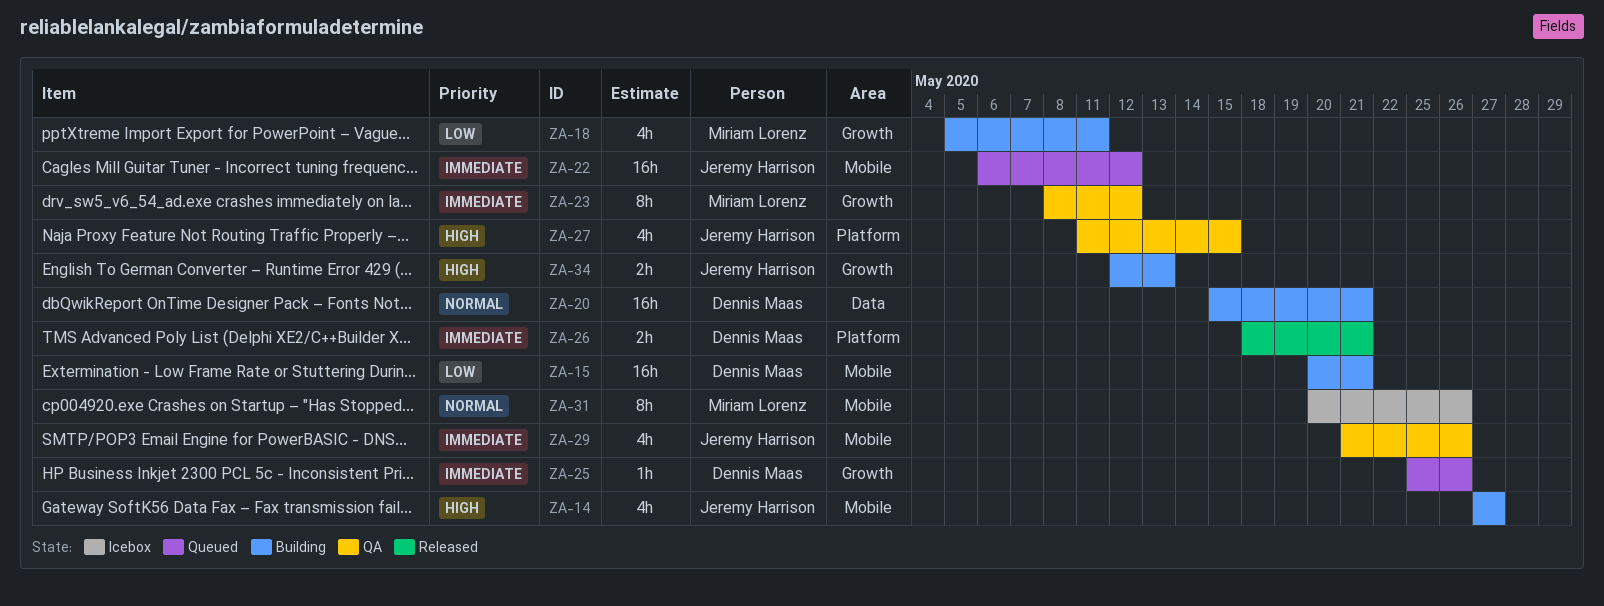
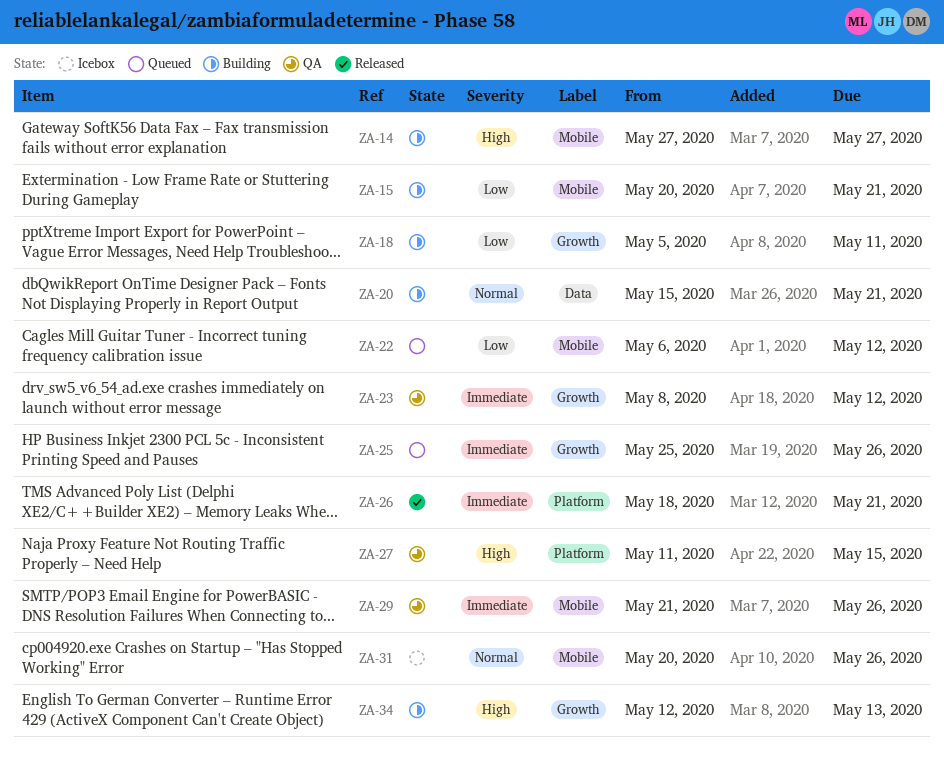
ZA-22, priority: Immediate -> Low

